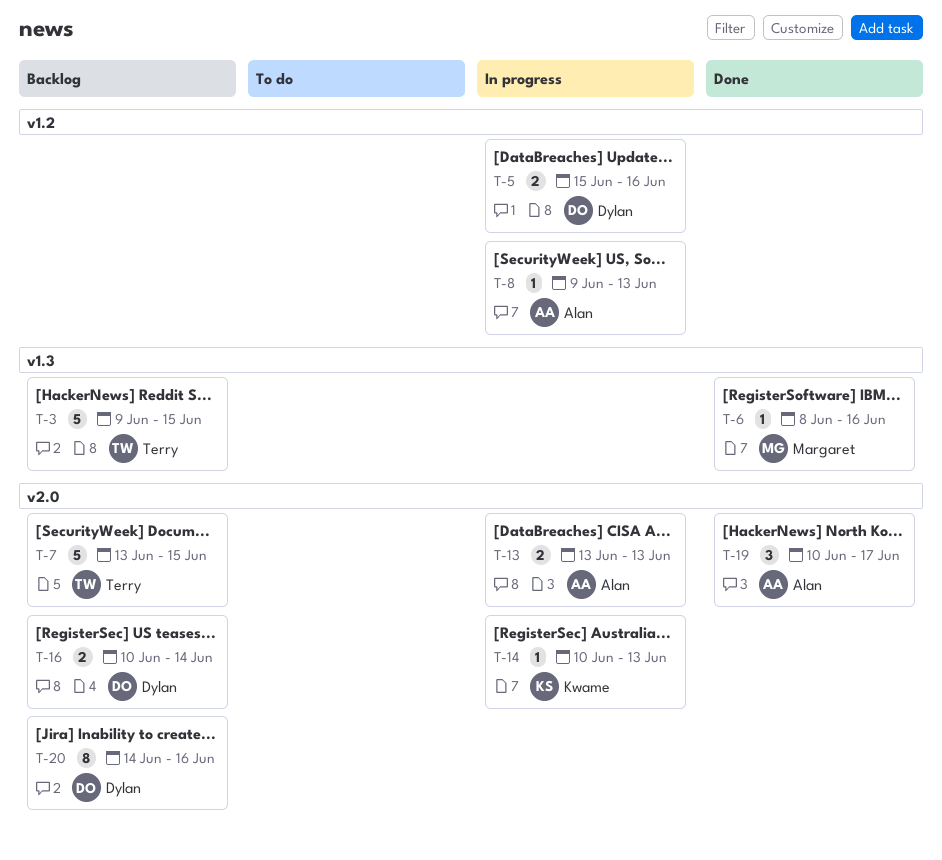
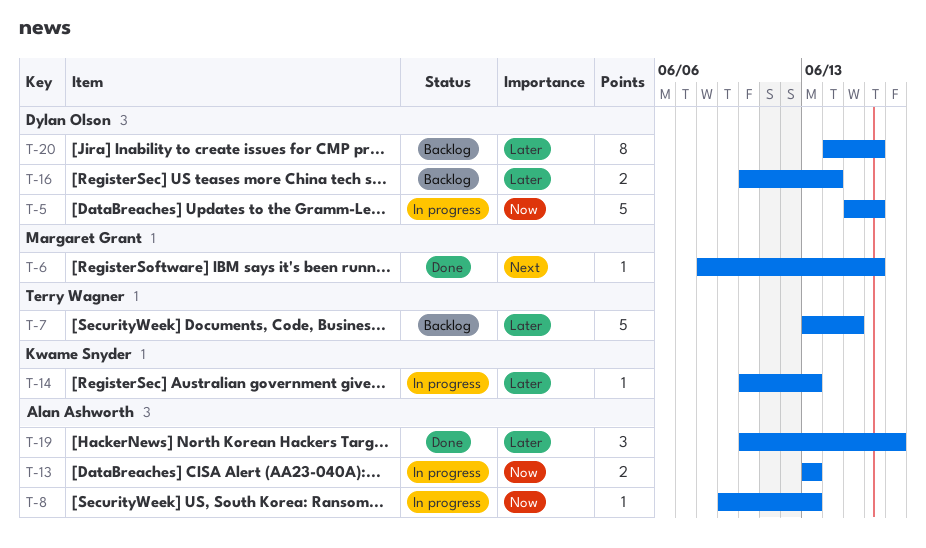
T-3: present -> none
T-5, estimate: 2 -> 5

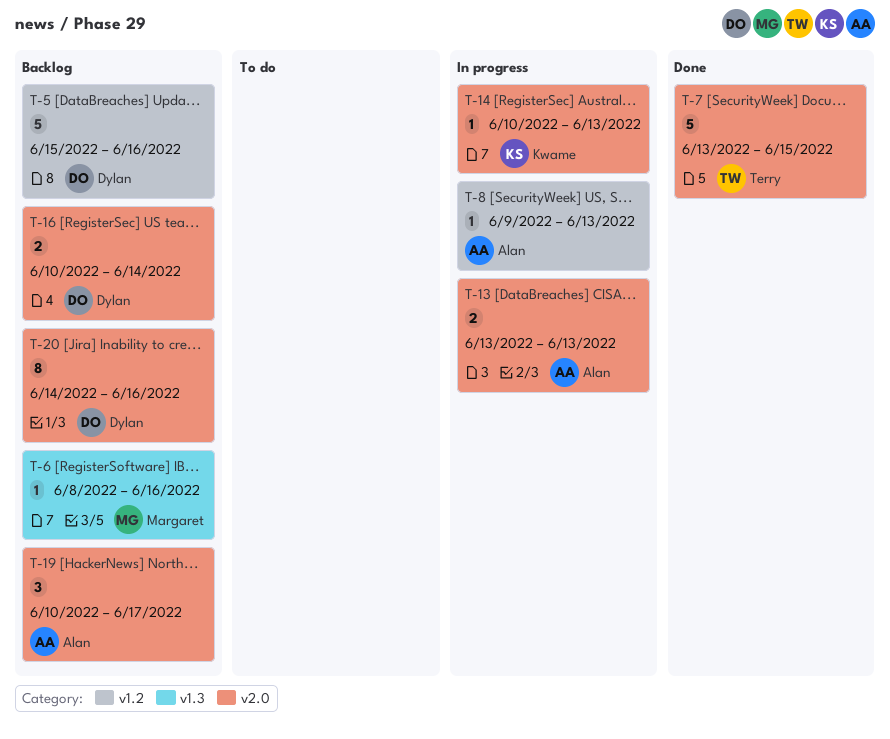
T-5, status: In progress -> Backlog
T-6, status: Done -> Backlog
T-7, status: Backlog -> Done
T-19, status: Done -> Backlog

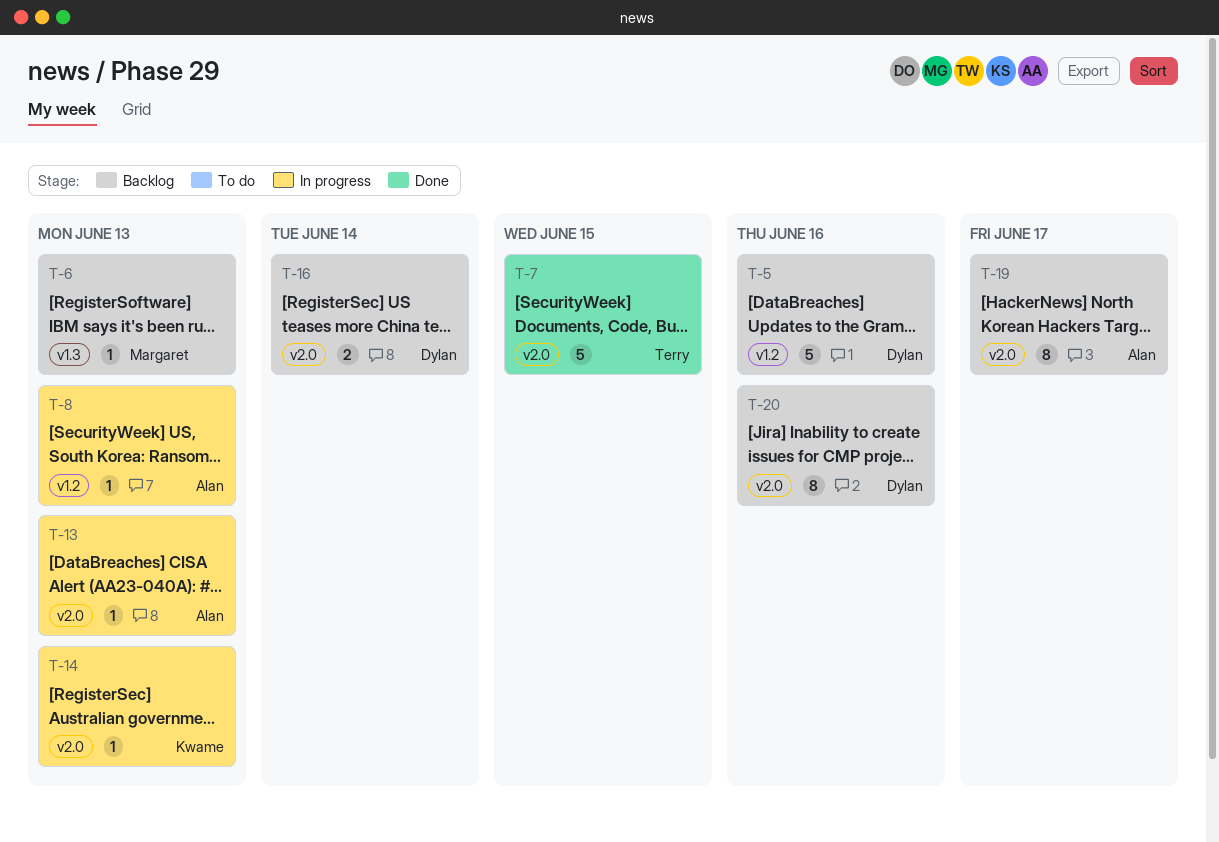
T-6, due: Jun 16 -> Jun 13
T-13, estimate: 2 -> 1
T-19, estimate: 3 -> 8

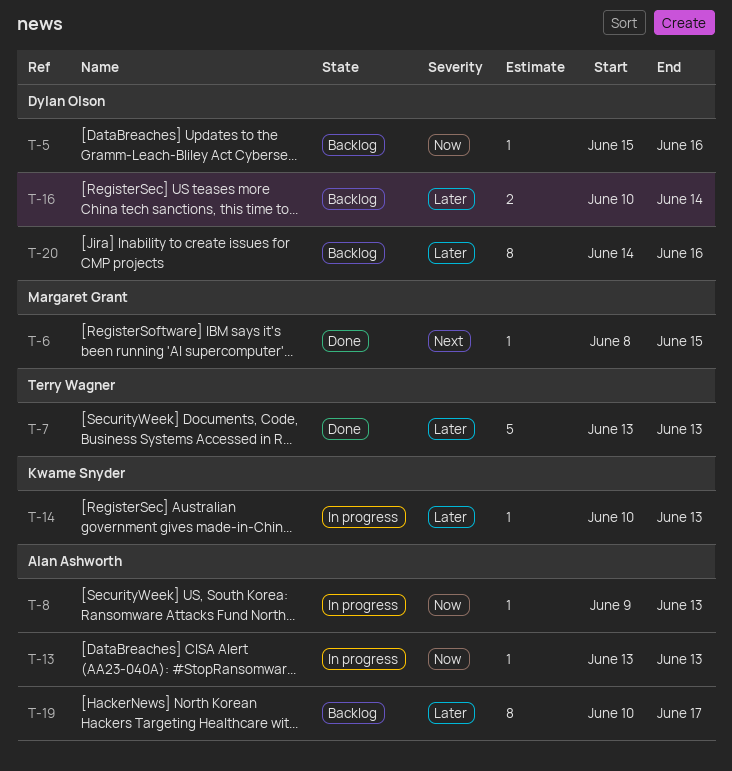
T-5, estimate: 5 -> 1
T-6, status: Backlog -> Done
T-6, due: Jun 13 -> Jun 15
T-7, due: Jun 15 -> Jun 13

